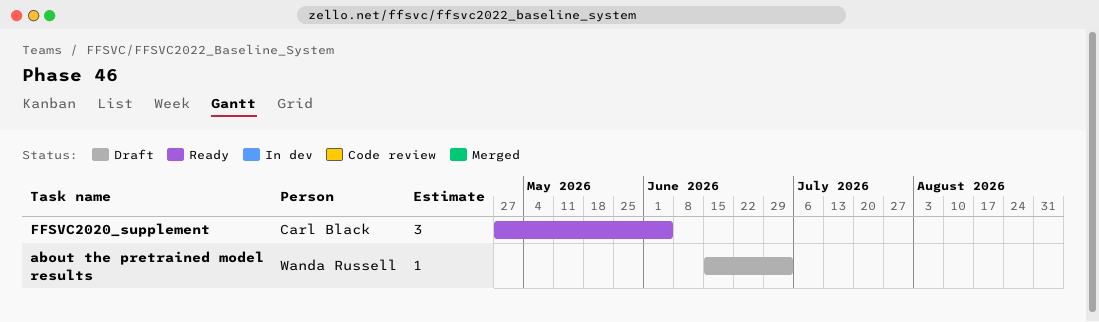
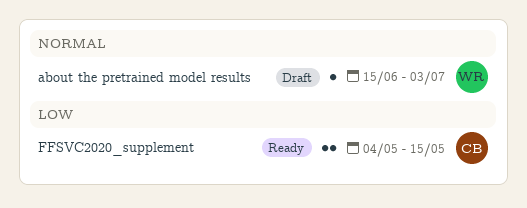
FFSVC2020_supplement, estimate: 3 -> 2
FFSVC2020_supplement, start: Apr 27 -> May 4
FFSVC2020_supplement, due: Jun 5 -> May 15

